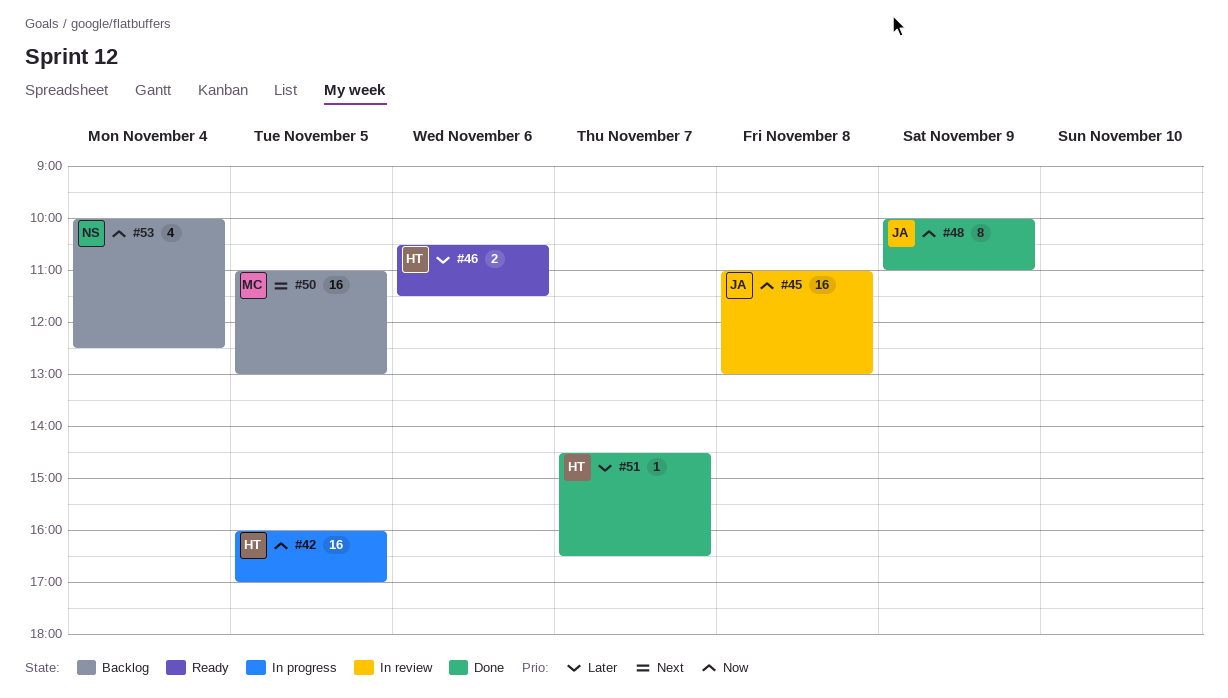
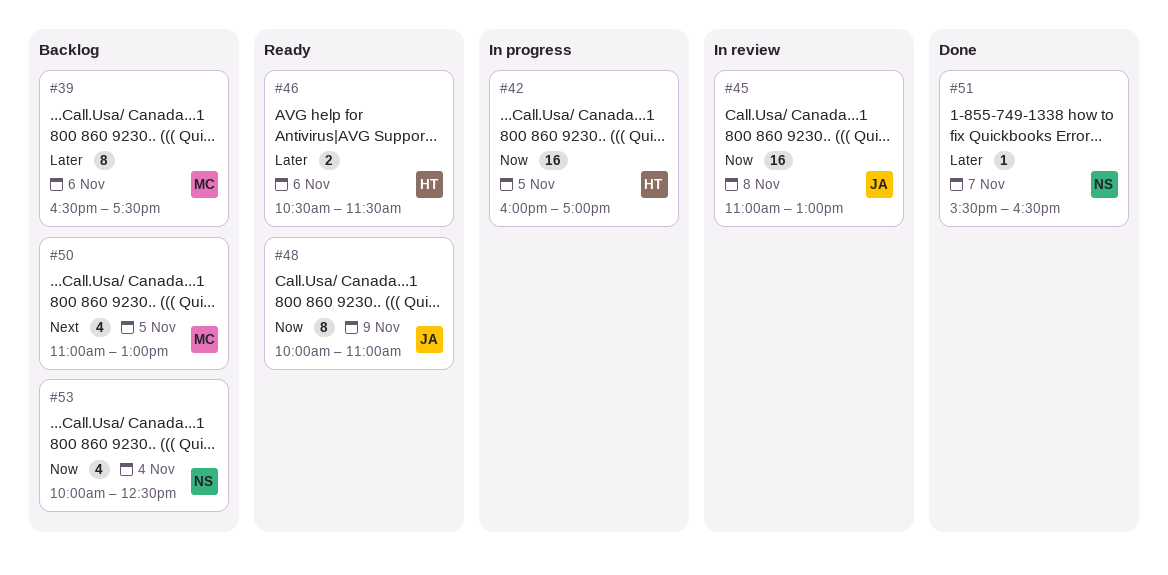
#39: none -> present
#48, status: Done -> Ready
#50, estimate: 16 -> 4
#51, owner: HT -> NS
#51, begins: 14:30 -> 15:30

